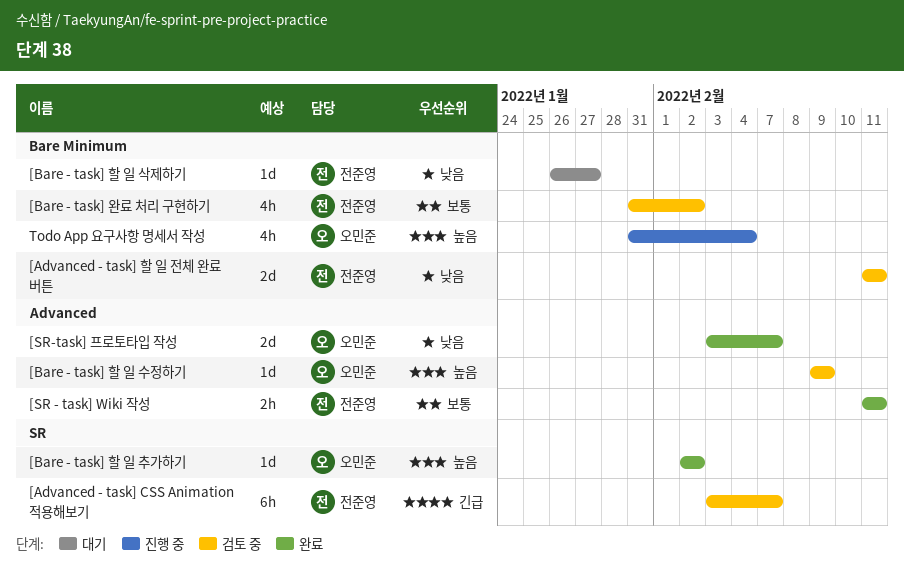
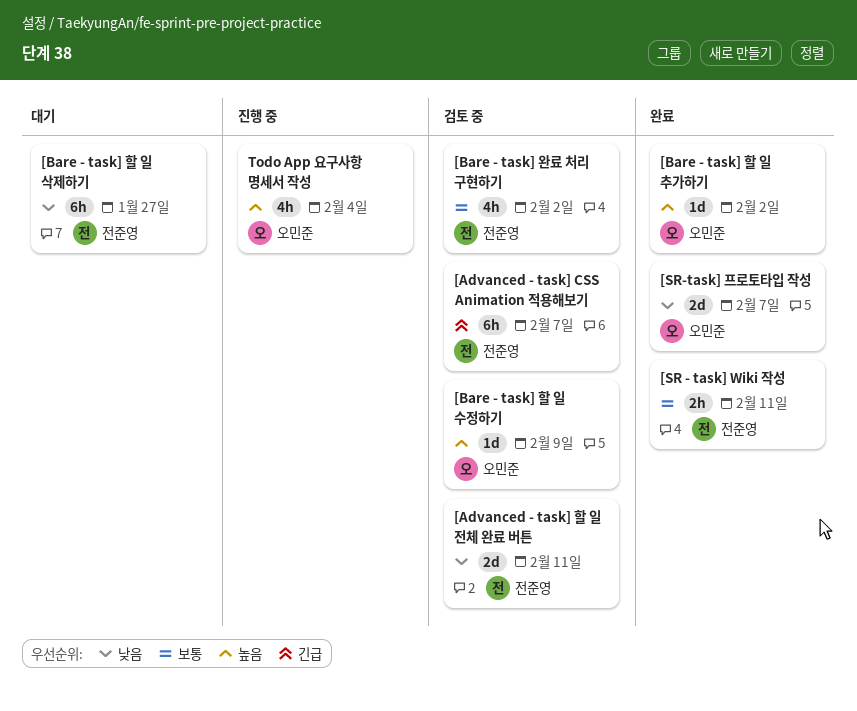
[Bare - task] 할 일 삭제하기, estimate: 1d -> 6h

